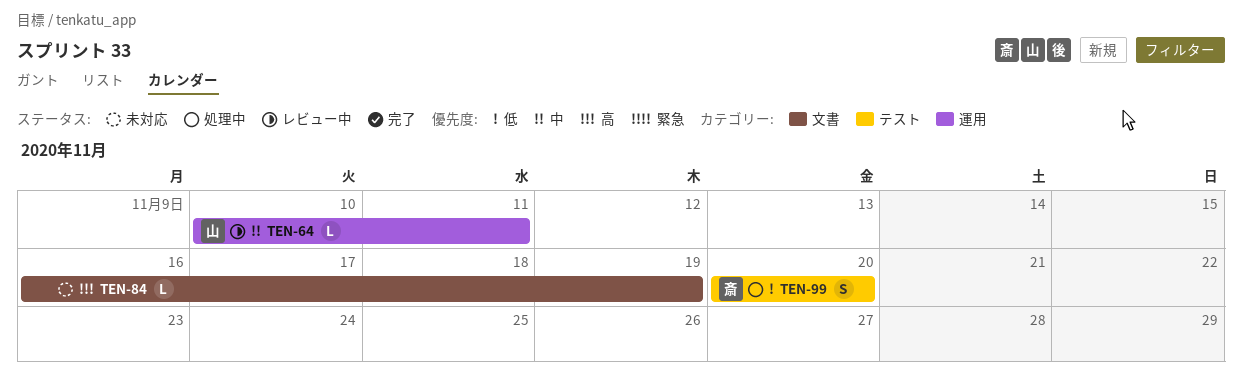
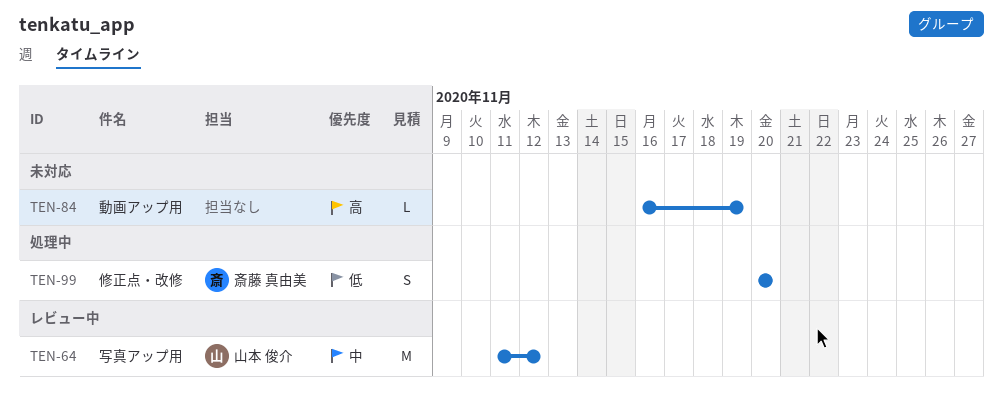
TEN-64, estimate: L -> M
TEN-64, start: Nov 10 -> Nov 11
TEN-64, due: Nov 11 -> Nov 12

